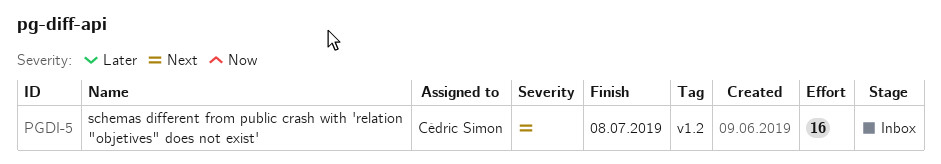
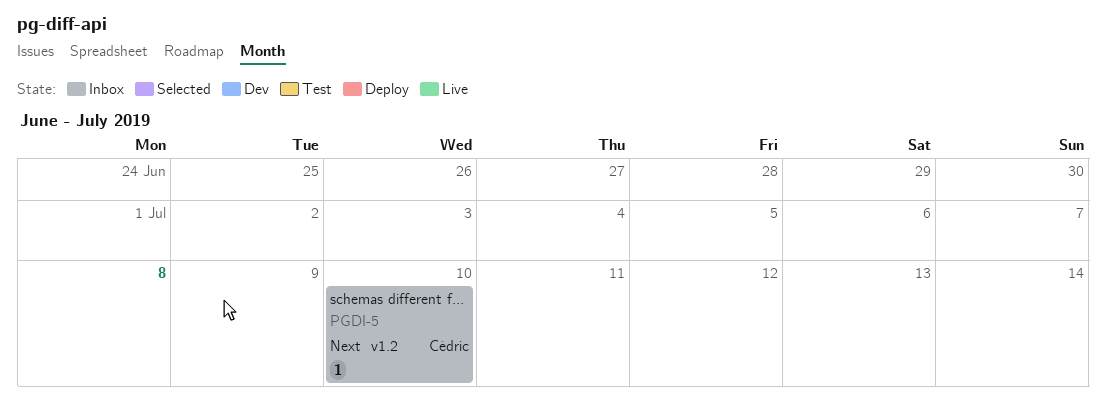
PGDI-5, estimate: 16 -> 1
PGDI-5, due: Jul 8 -> Jul 10

